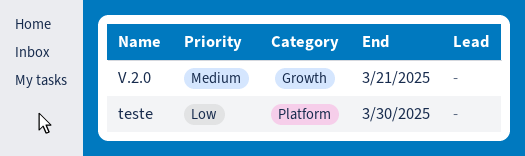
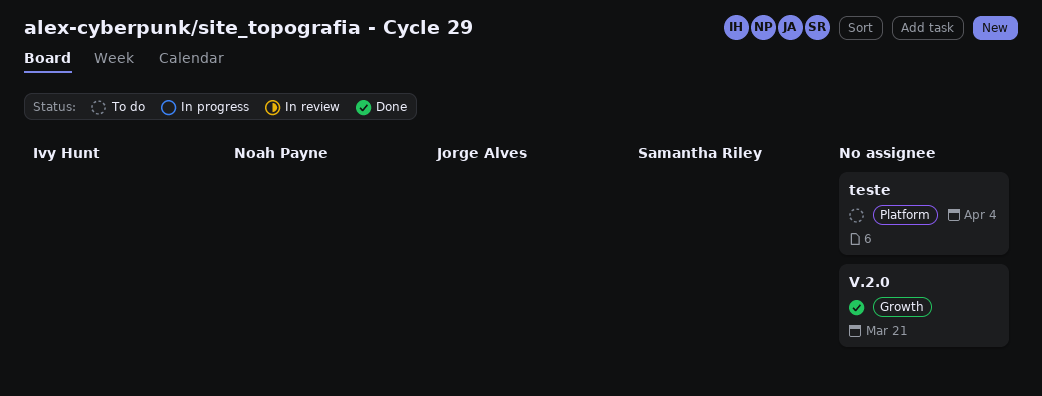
teste, due: Mar 30 -> Apr 4

